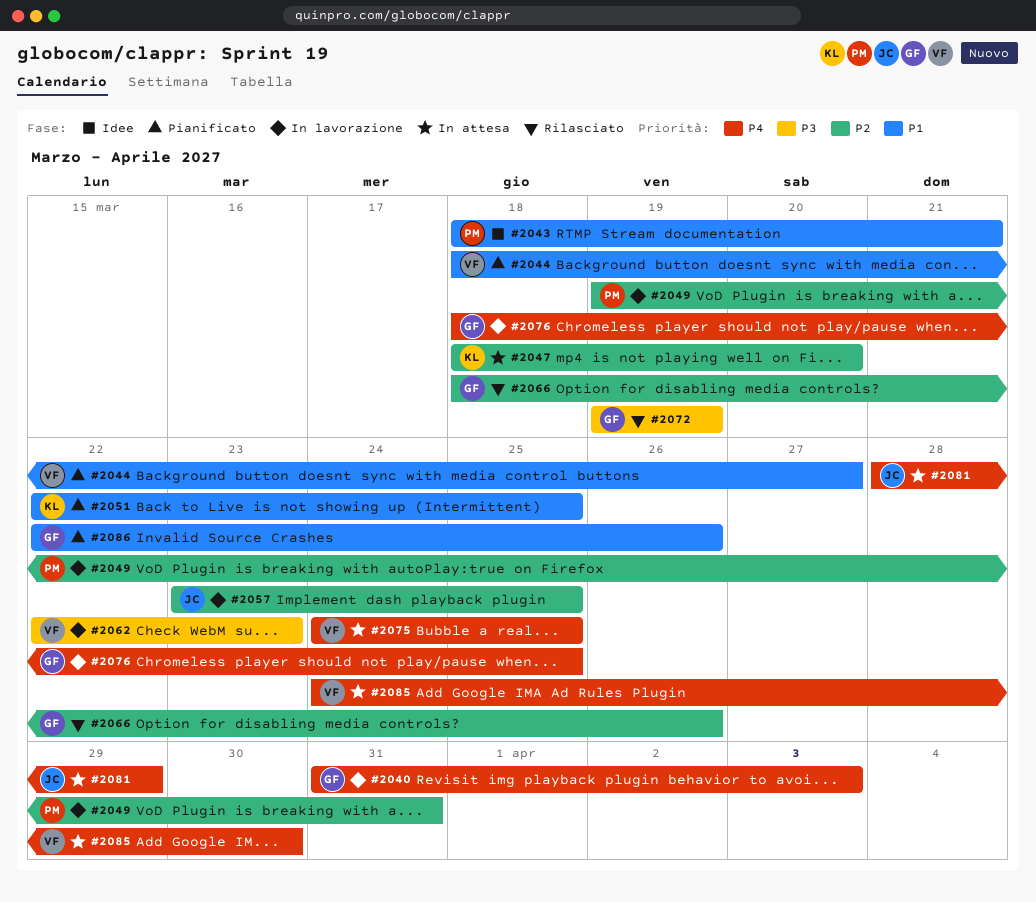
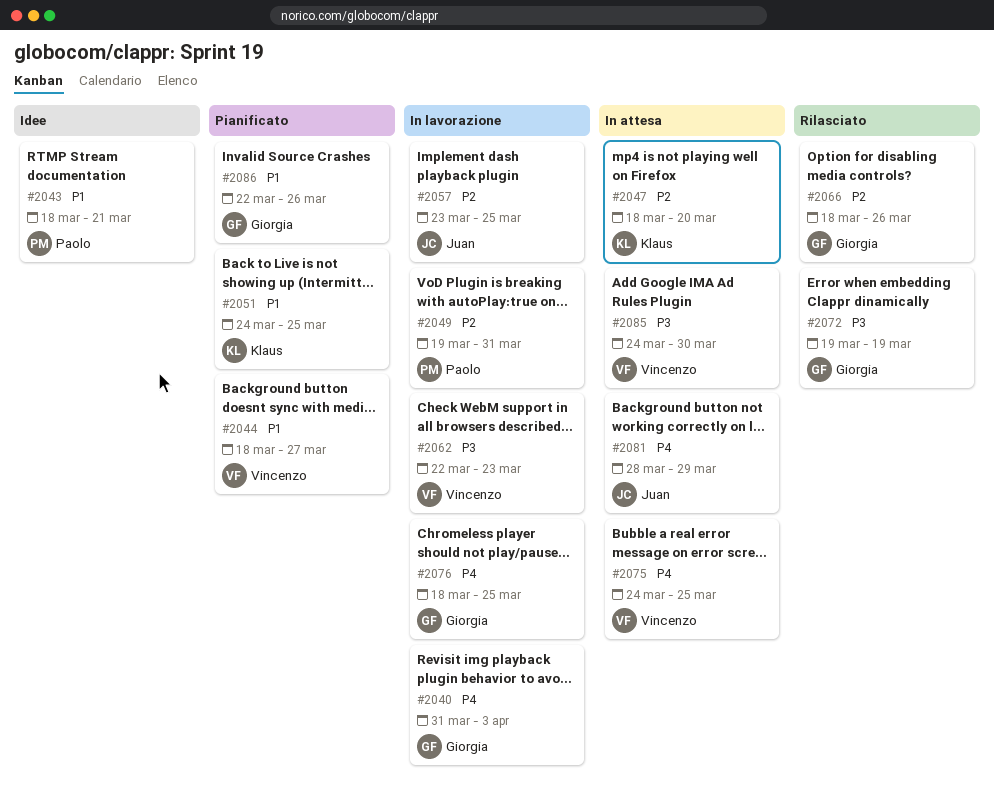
#2051, start: Mar 22 -> Mar 24
#2085, priority: P4 -> P3

